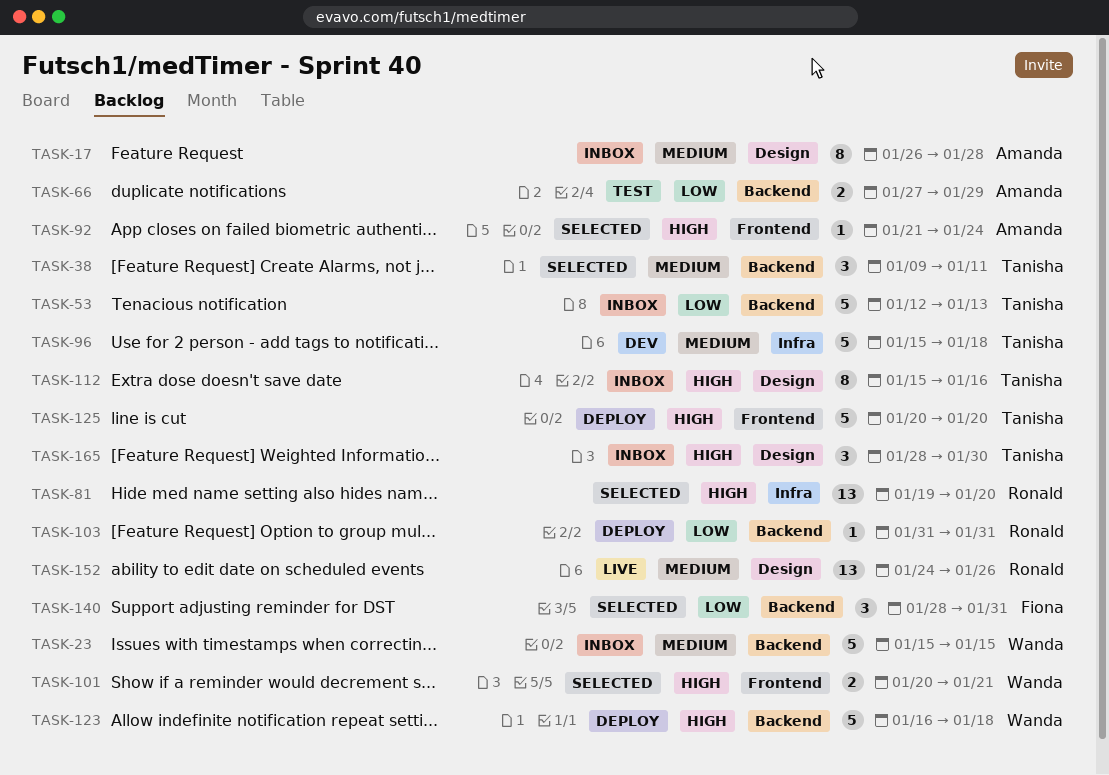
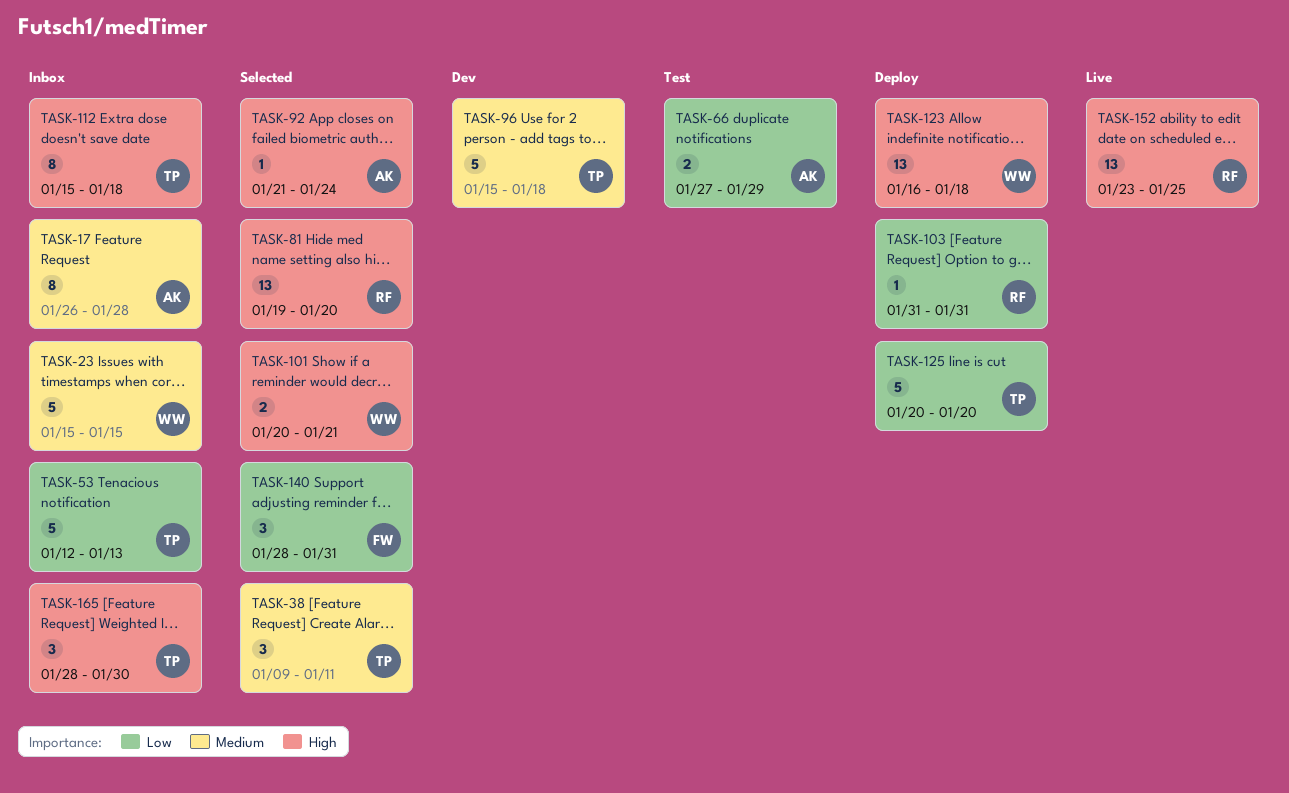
TASK-112, due: Jan 16 -> Jan 18
TASK-123, estimate: 5 -> 13
TASK-125, priority: High -> Low
TASK-152, priority: Medium -> High
TASK-152, start: Jan 24 -> Jan 23
TASK-152, due: Jan 26 -> Jan 25

